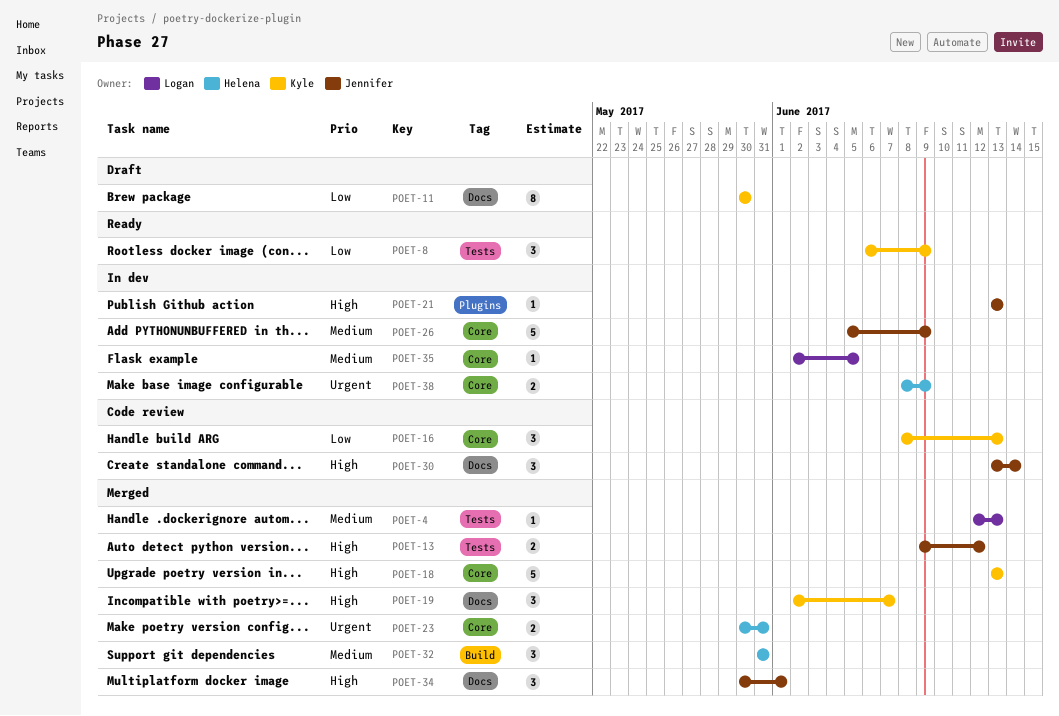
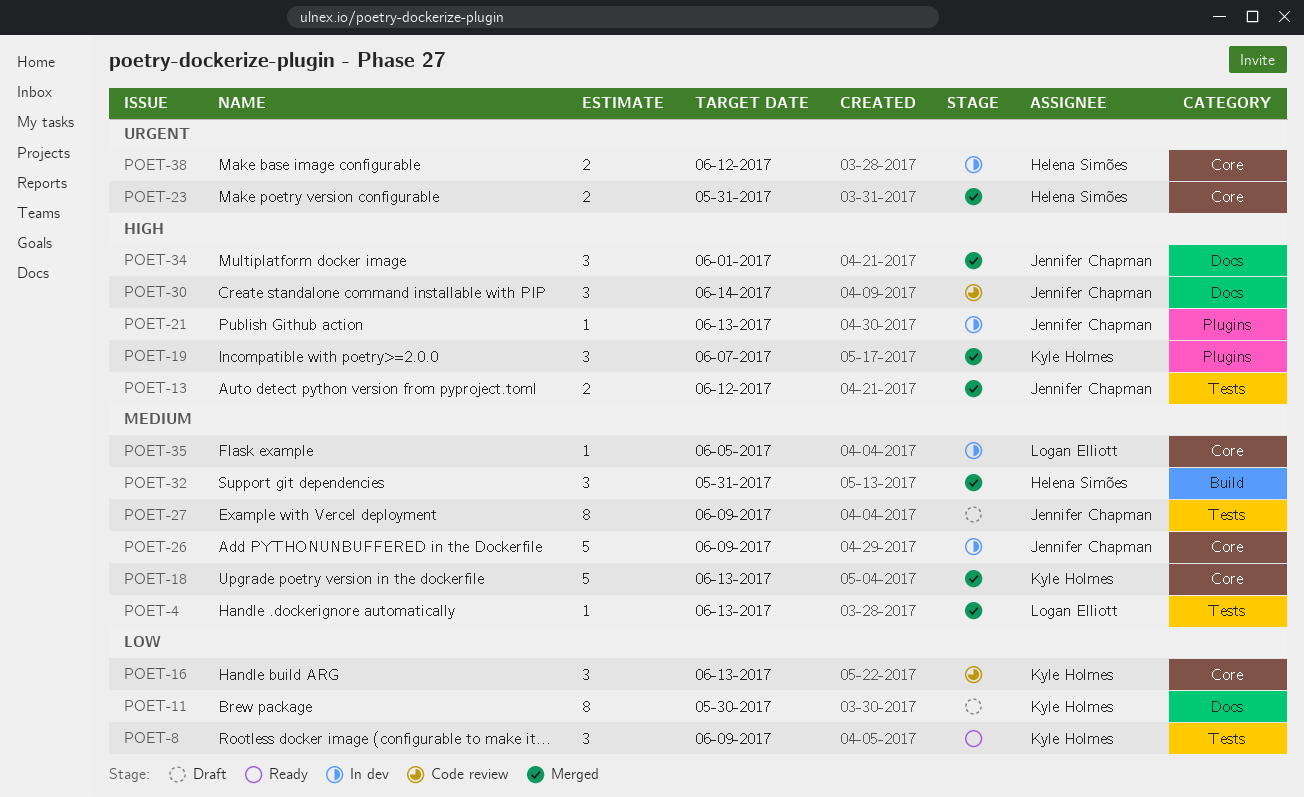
POET-18, priority: High -> Medium
POET-19, label: Docs -> Plugins
POET-27: none -> present
POET-38, due: Jun 9 -> Jun 12

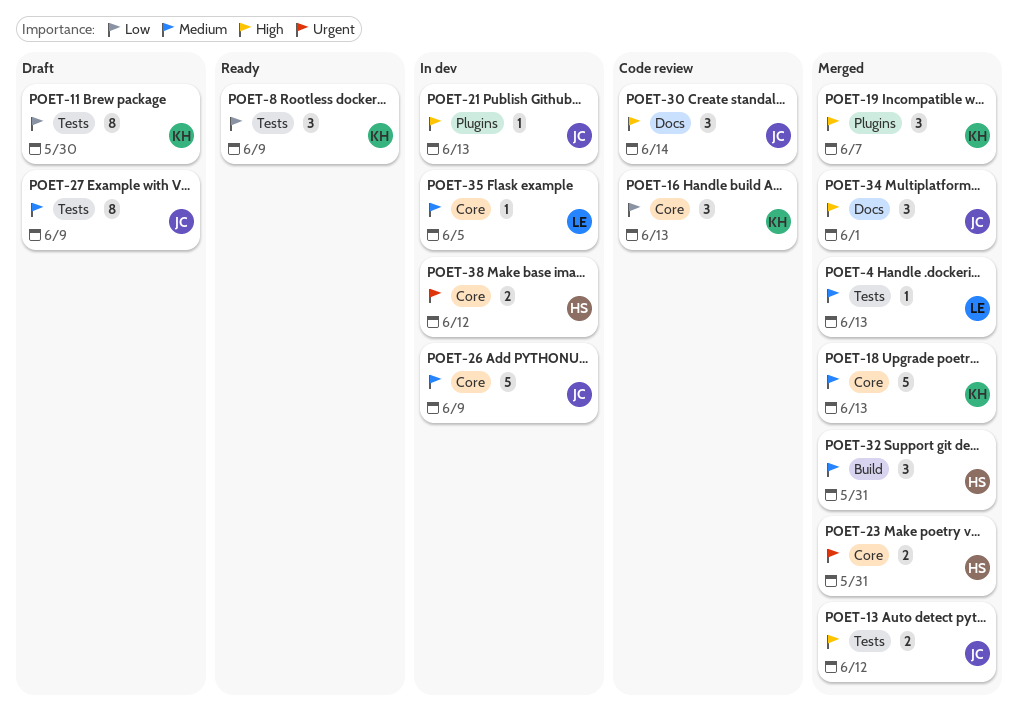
POET-11, label: Docs -> Tests

